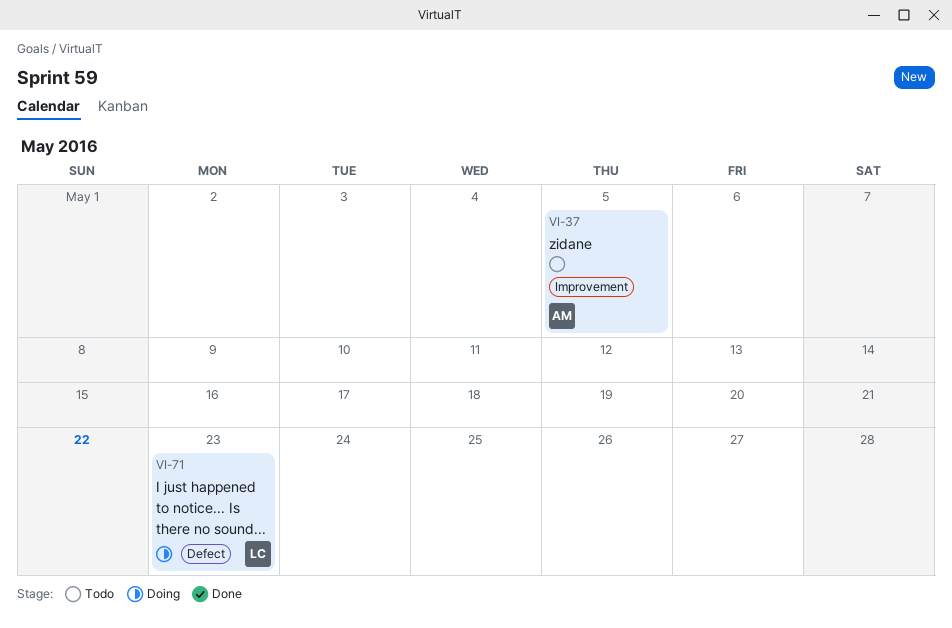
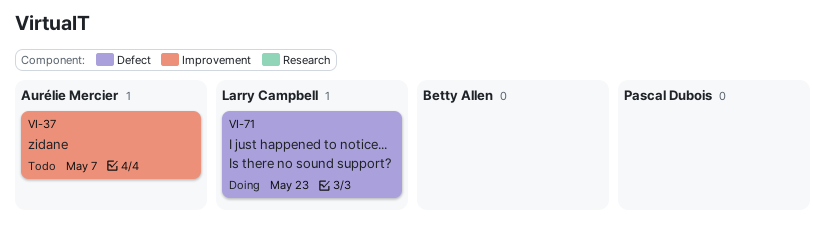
VI-37, due: May 5 -> May 7

